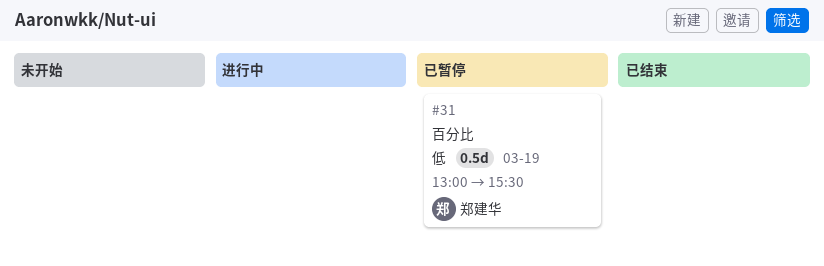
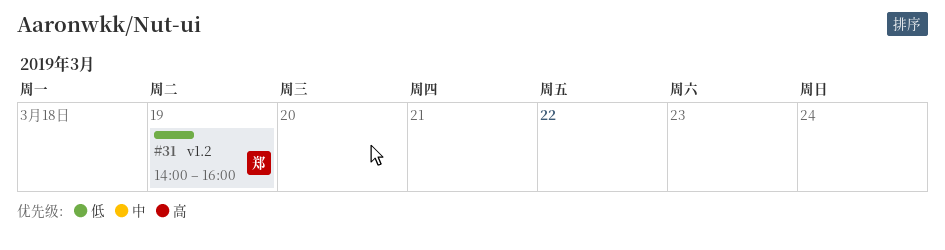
#31, begins: 13:00 -> 14:00
#31, ends: 15:30 -> 16:00

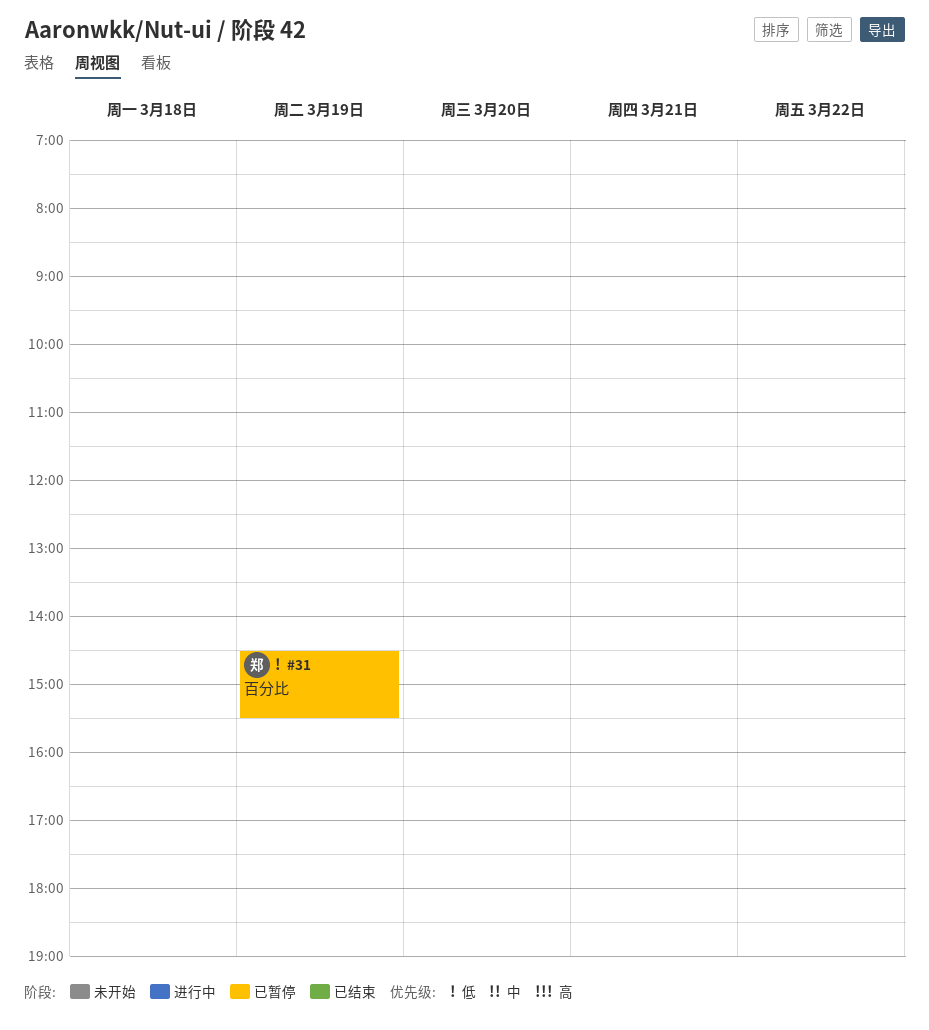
#31, begins: 14:00 -> 14:30
#31, ends: 16:00 -> 15:30

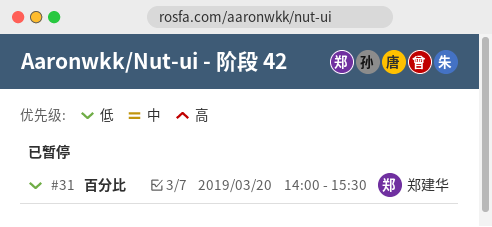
#31, day: Mar 19 -> Mar 20
#31, begins: 14:30 -> 14:00

